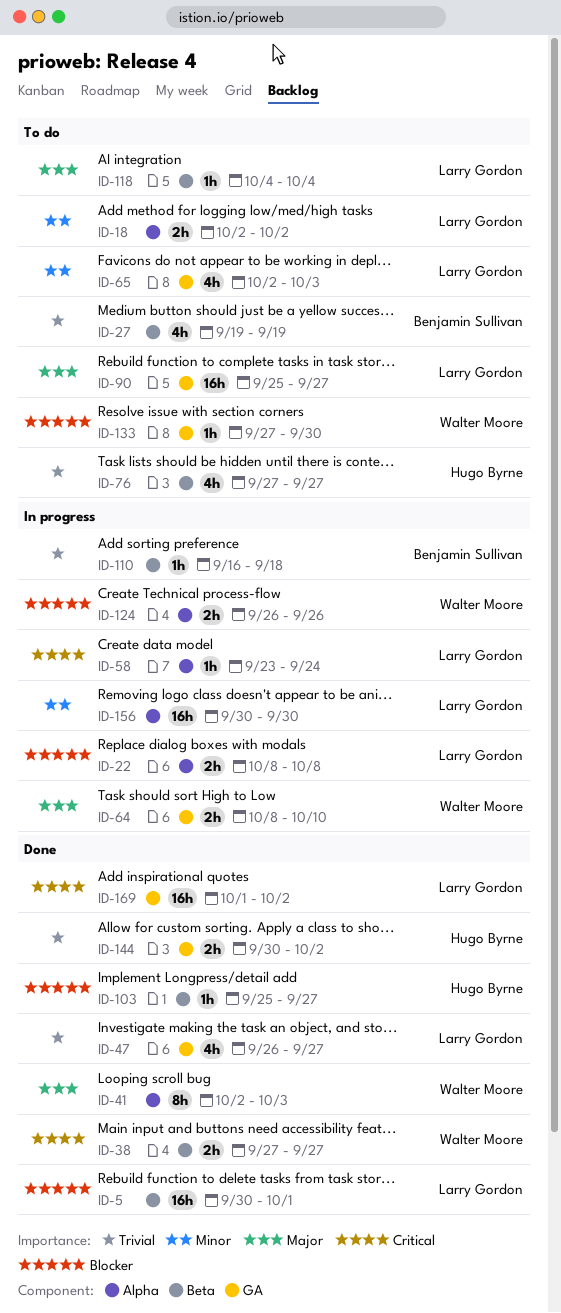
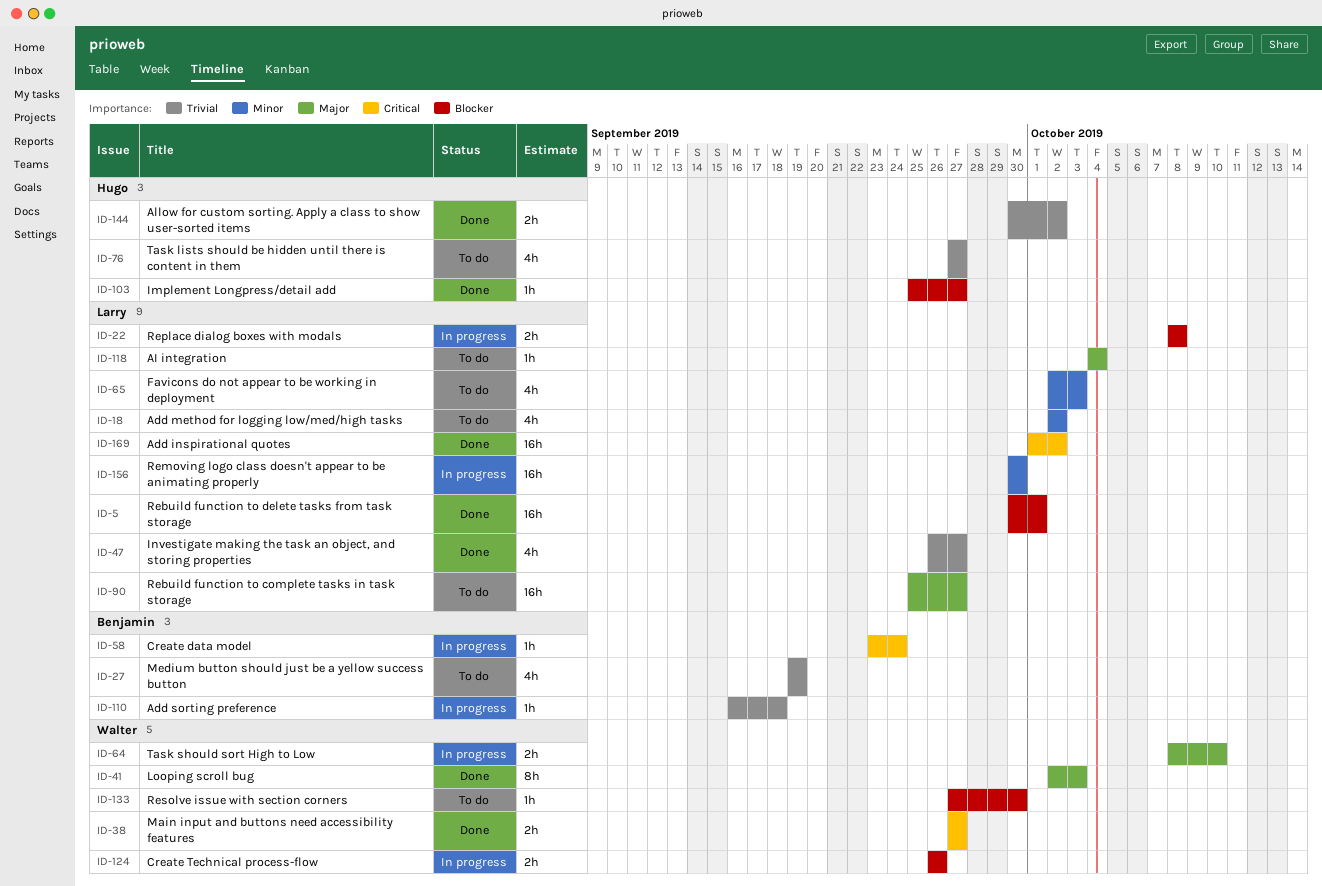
ID-18, estimate: 2h -> 4h
ID-58, owner: Larry Gordon -> Benjamin Sullivan

